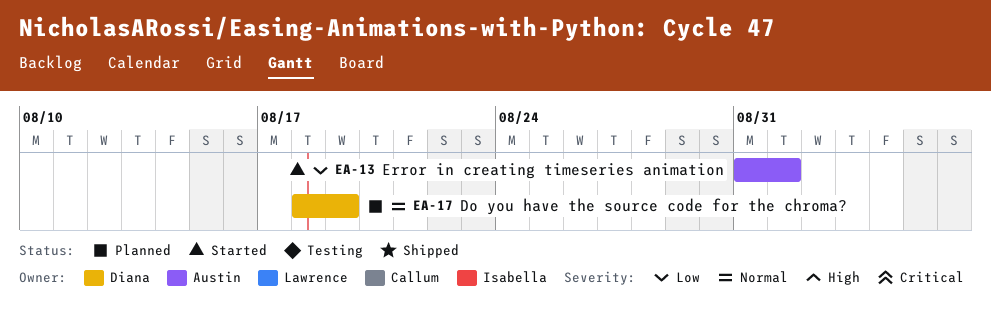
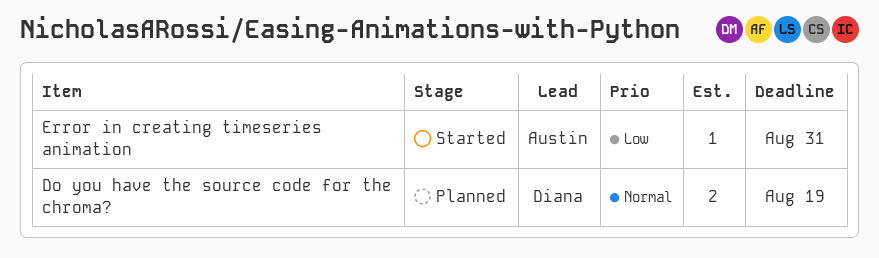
Error in creating timeseries animation, due: Sep 1 -> Aug 31

